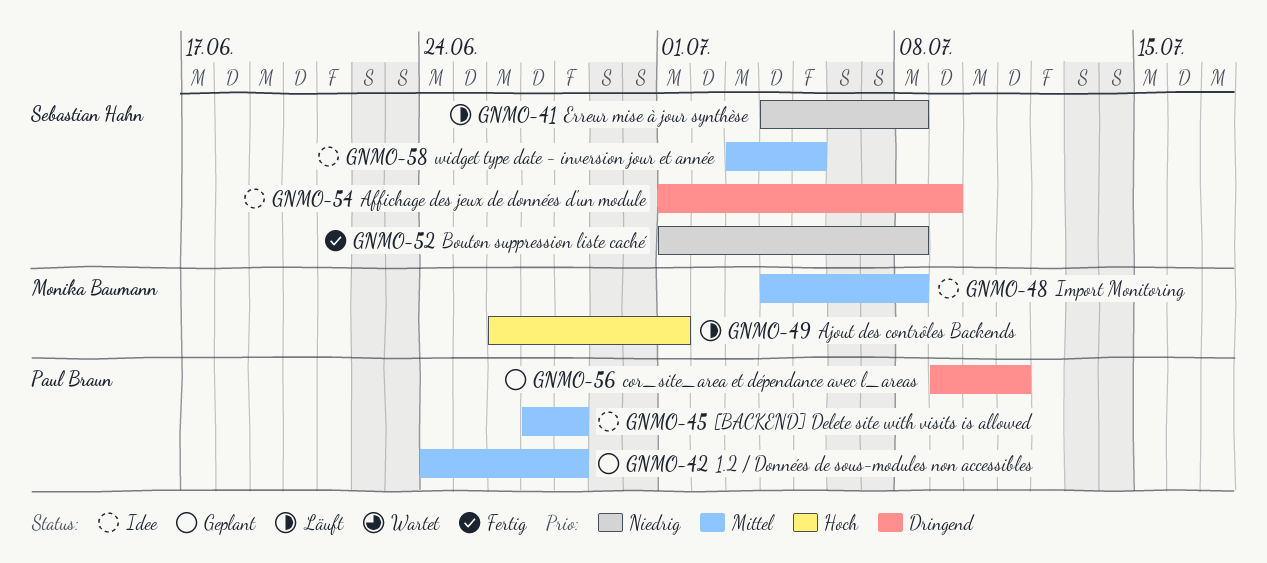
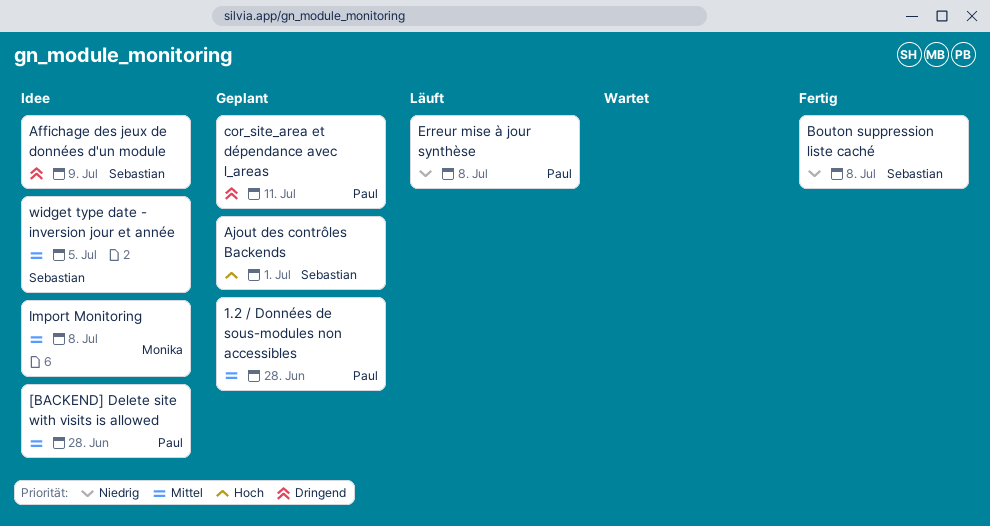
Ajout des contrôles Backends, status: Läuft -> Geplant
Ajout des contrôles Backends, owner: Monika Baumann -> Sebastian Hahn
Erreur mise à jour synthèse, owner: Sebastian Hahn -> Paul Braun

